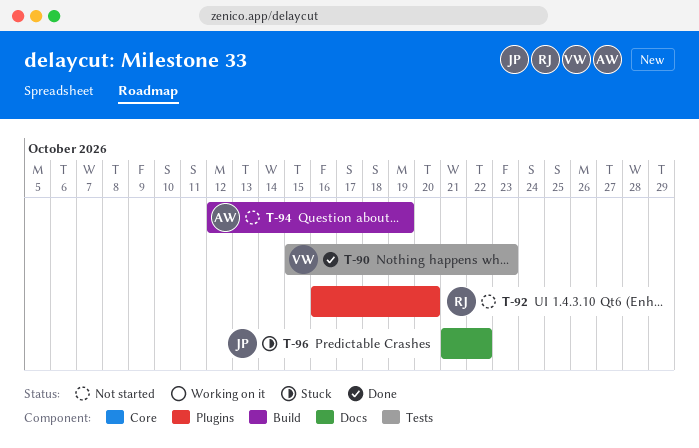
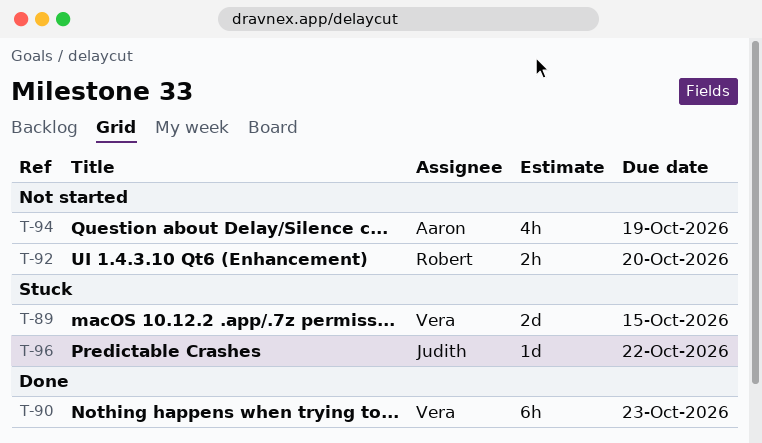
T-89: none -> present

